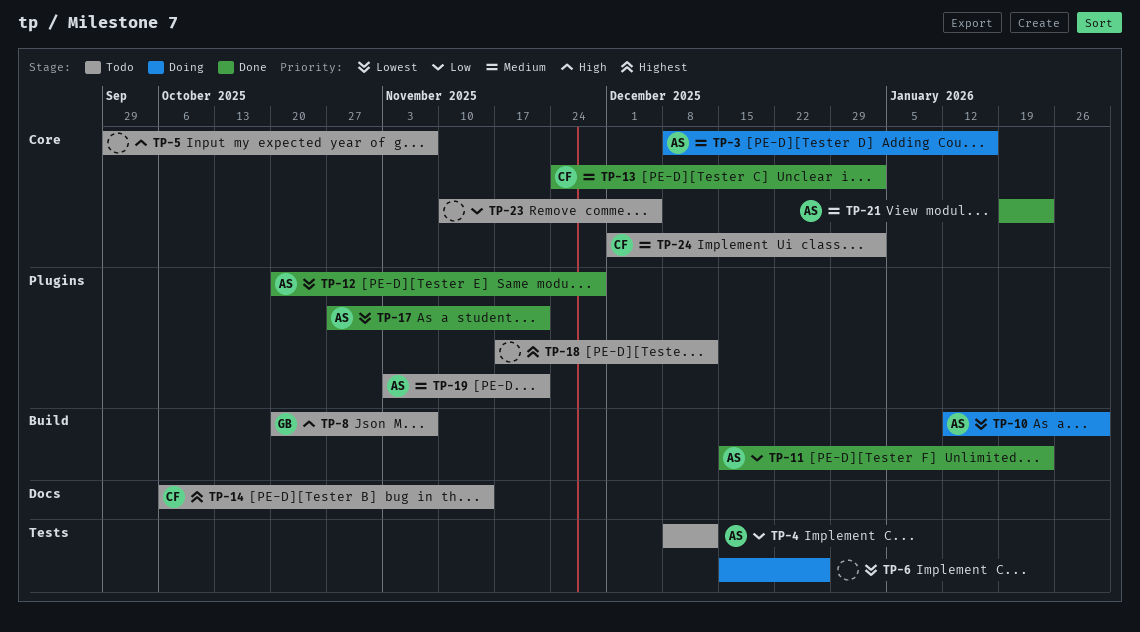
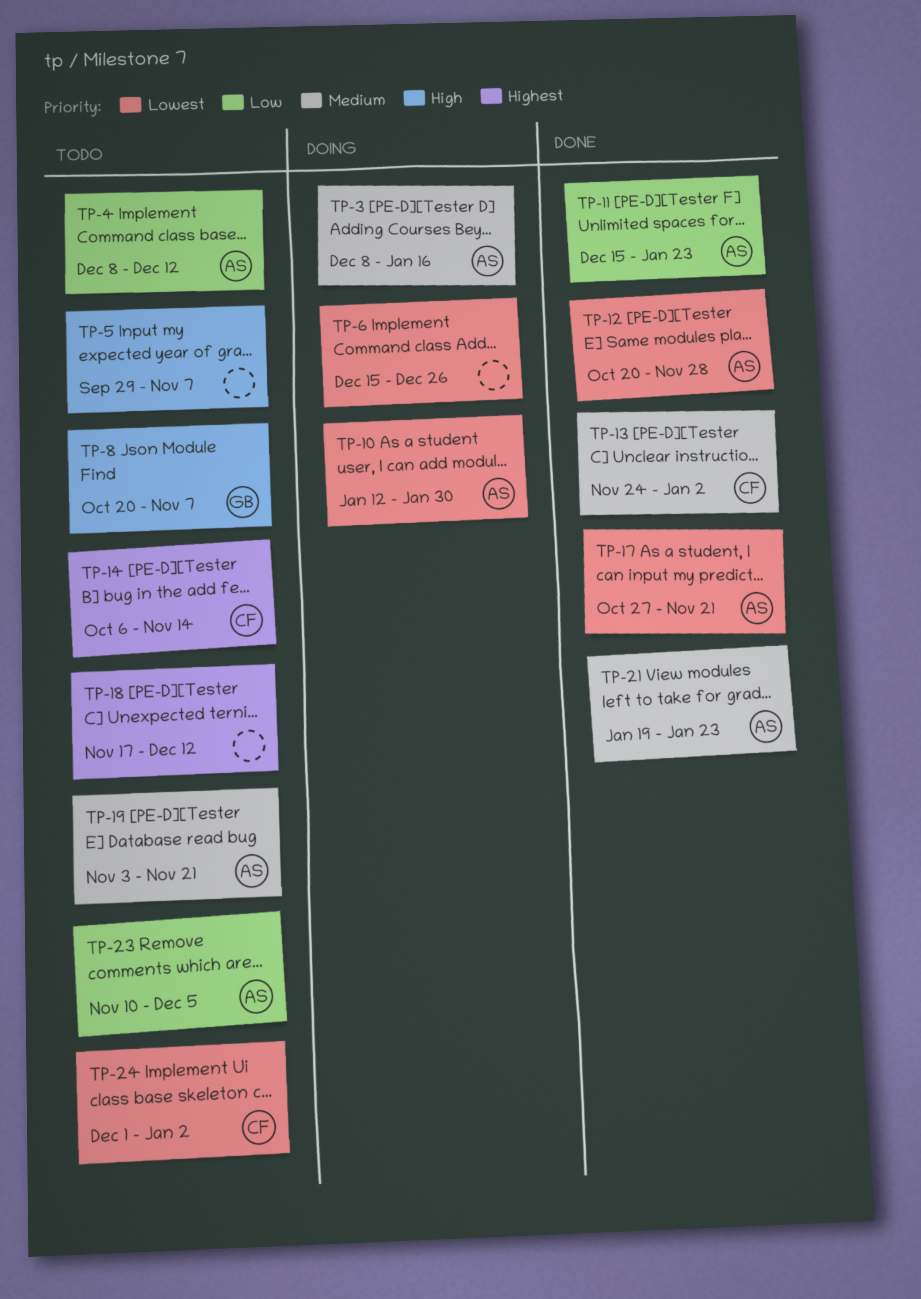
TP-23, owner: none -> AS
TP-24, priority: Medium -> Lowest

